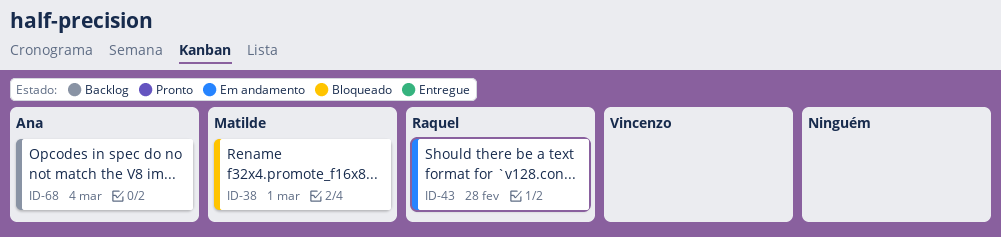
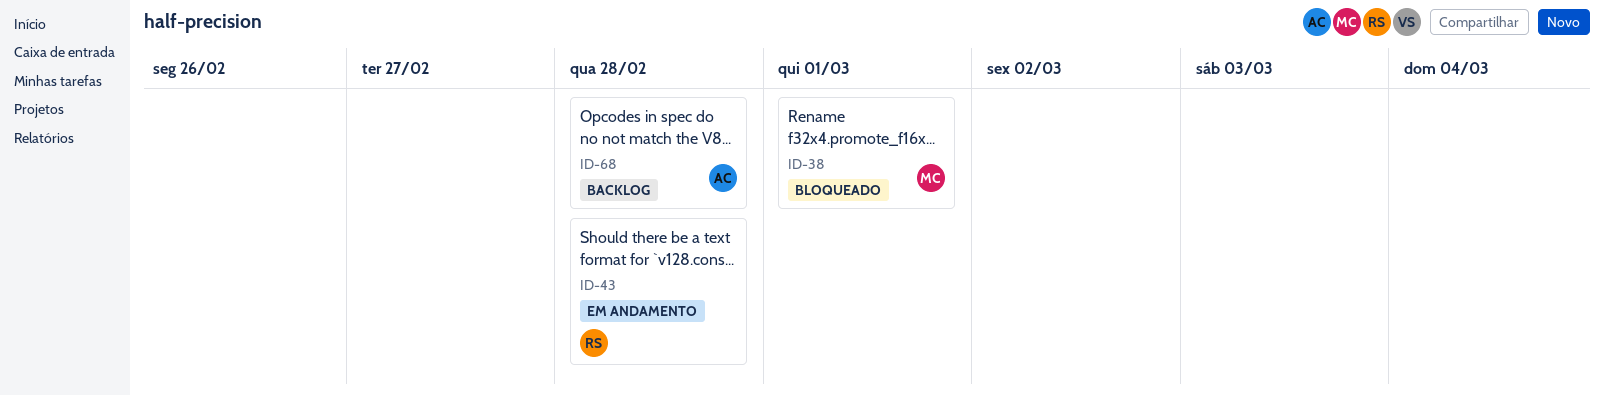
ID-68, due: Mar 4 -> Feb 28

